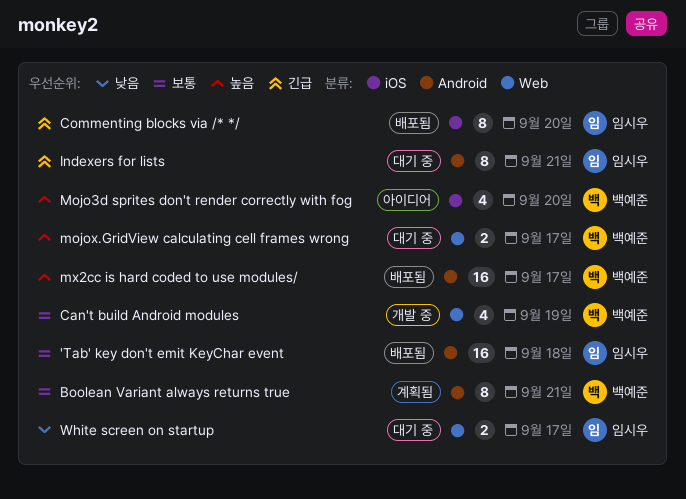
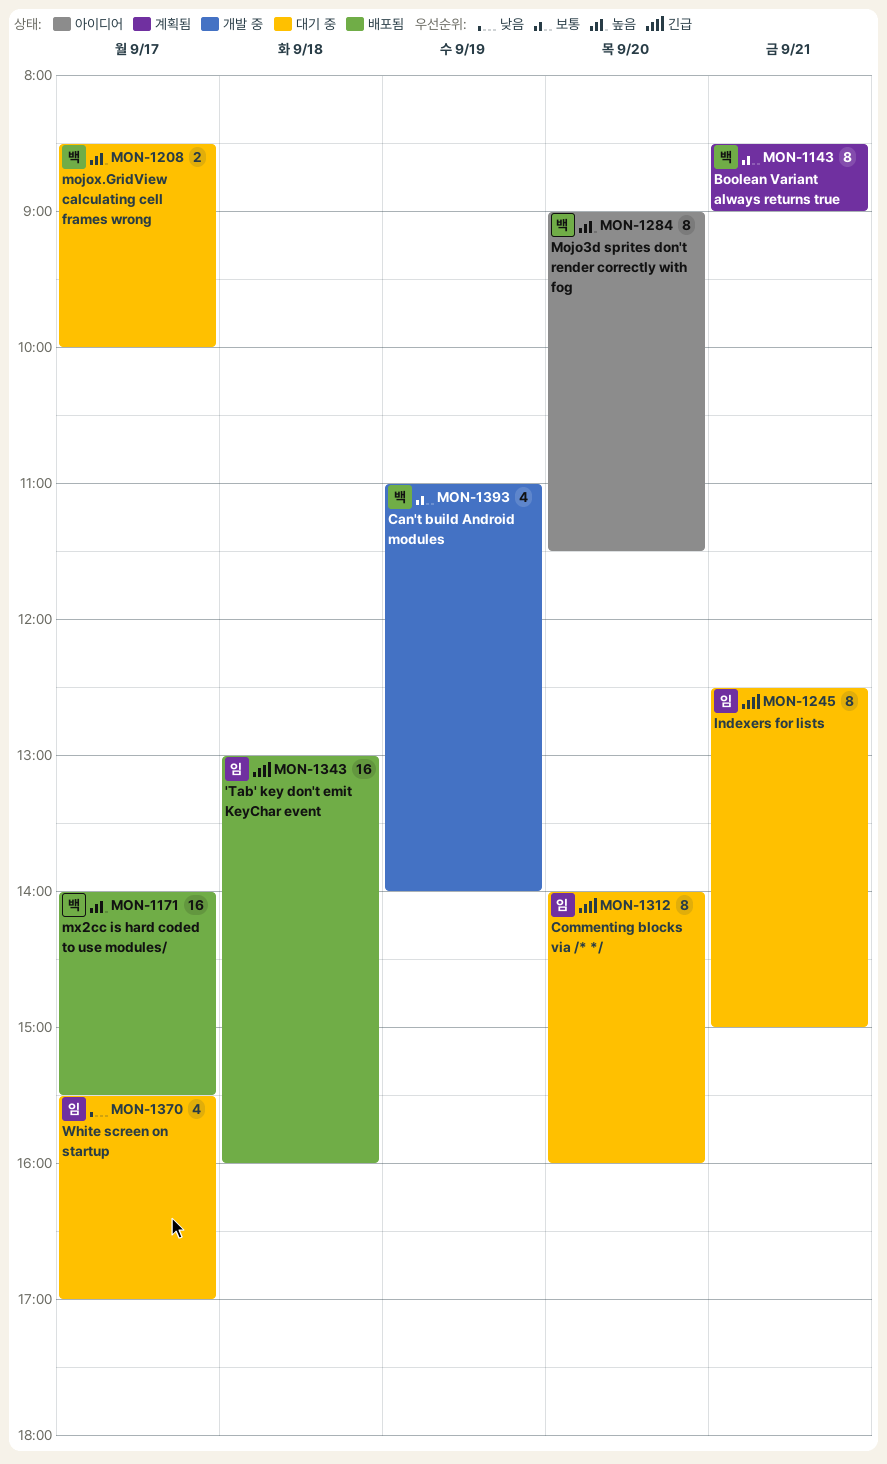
'Tab' key don't emit KeyChar event, priority: 보통 -> 긴급
Commenting blocks via /* */, status: 배포됨 -> 대기 중
Mojo3d sprites don't render correctly with fog, estimate: 4 -> 8
White screen on startup, estimate: 2 -> 4

